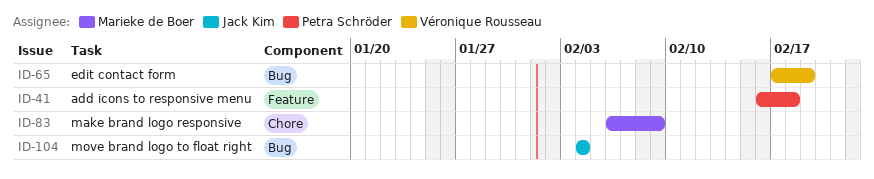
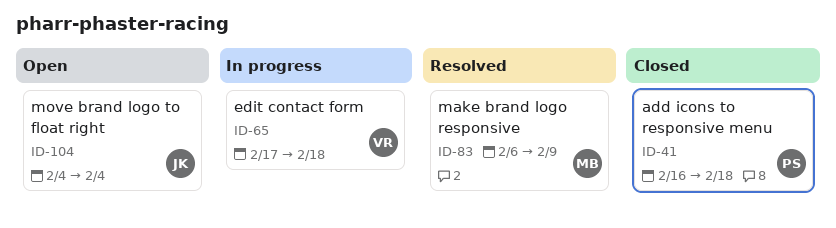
ID-65, due: Feb 19 -> Feb 18

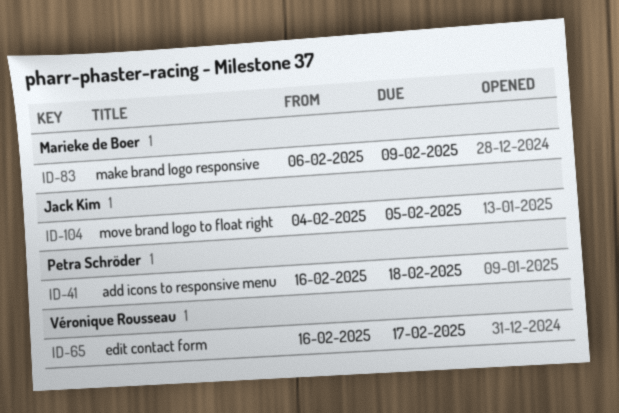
ID-65, start: Feb 17 -> Feb 16
ID-65, due: Feb 18 -> Feb 17
ID-104, due: Feb 4 -> Feb 5

